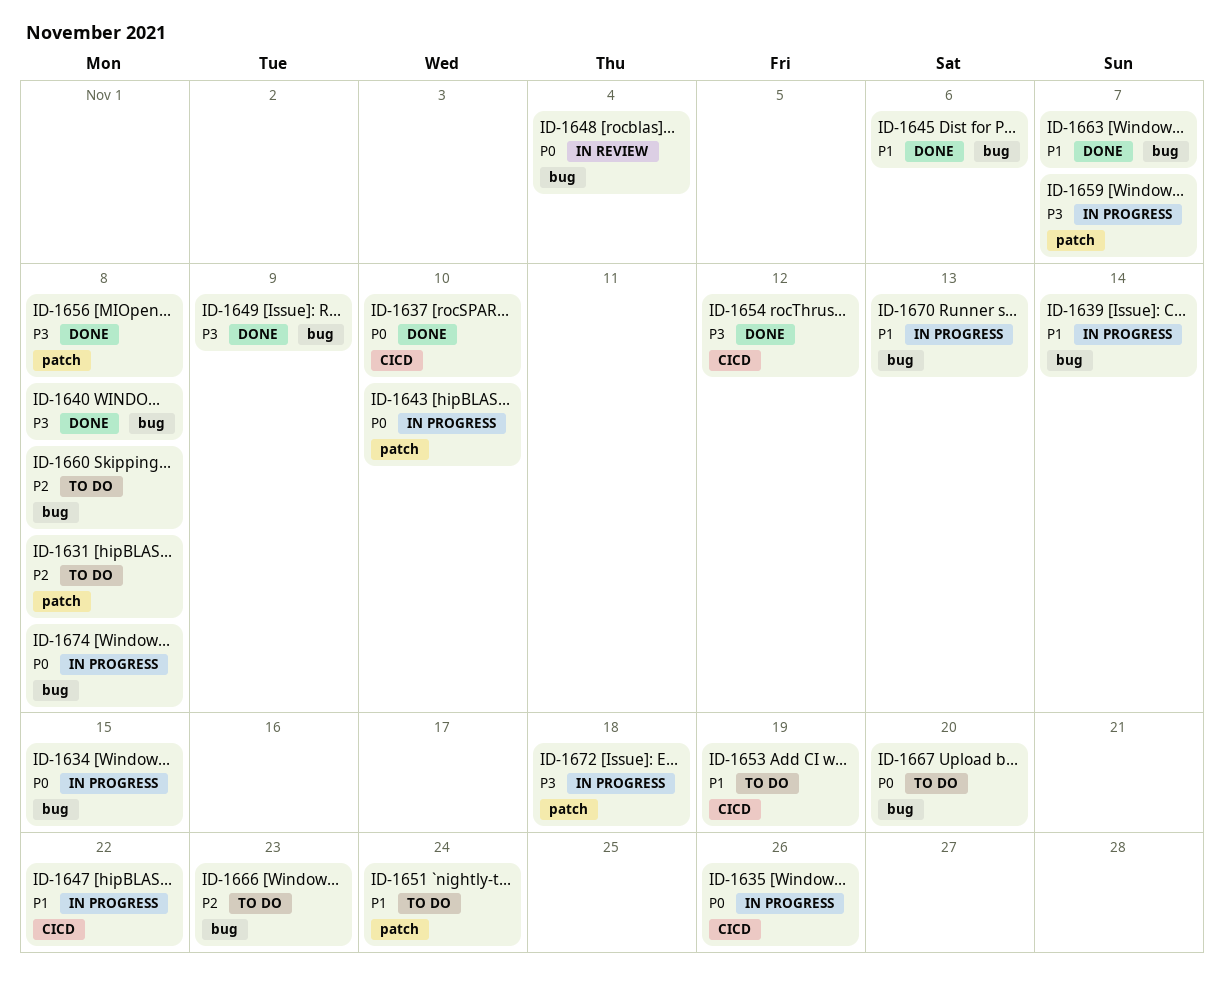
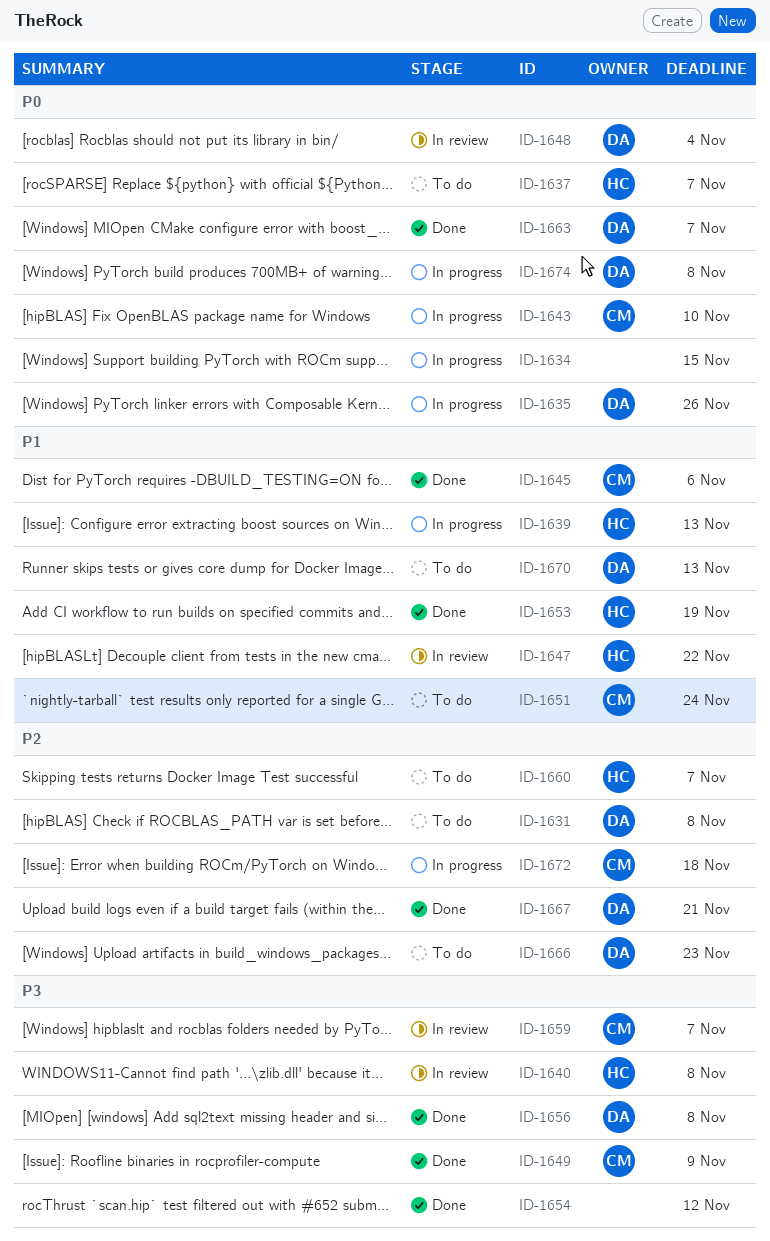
ID-1637, status: Done -> To do
ID-1637, due: Nov 10 -> Nov 7
ID-1639, due: Nov 14 -> Nov 13
ID-1640, status: Done -> In review
ID-1647, status: In progress -> In review
ID-1653, status: To do -> Done
ID-1659, status: In progress -> In review
ID-1660, due: Nov 8 -> Nov 7
ID-1663, priority: P1 -> P0
ID-1667, status: To do -> Done
ID-1667, priority: P0 -> P2
ID-1667, due: Nov 20 -> Nov 21
ID-1670, status: In progress -> To do
ID-1672, priority: P3 -> P2

